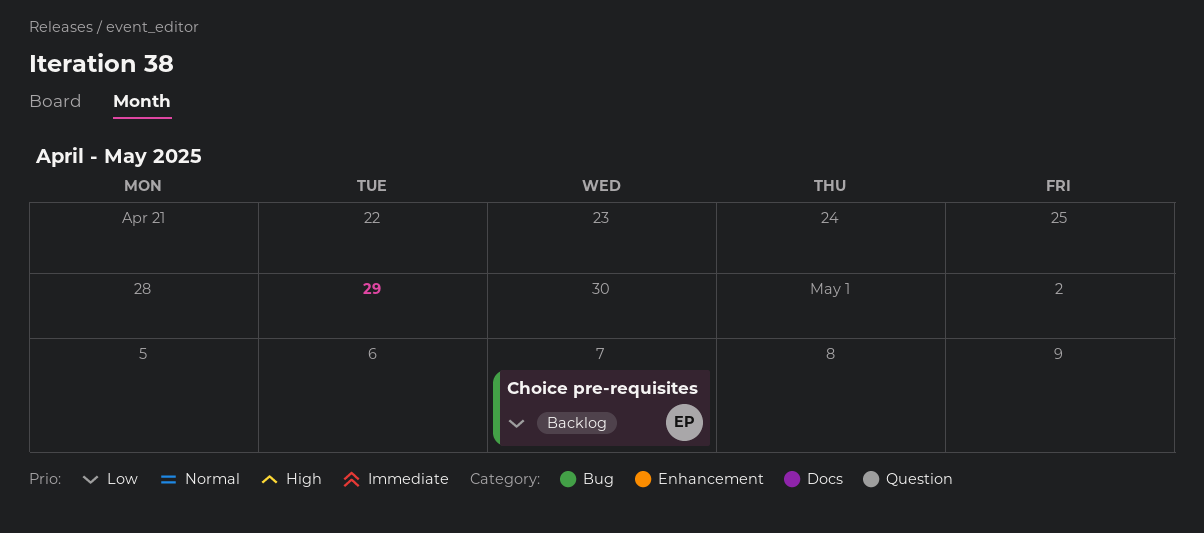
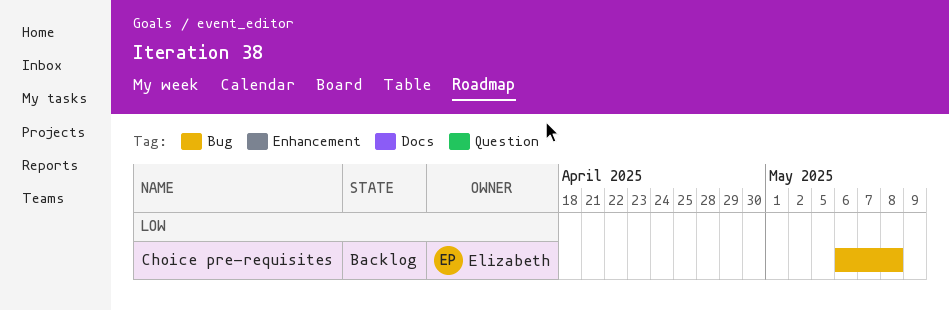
Choice pre-requisites, due: May 7 -> May 8

